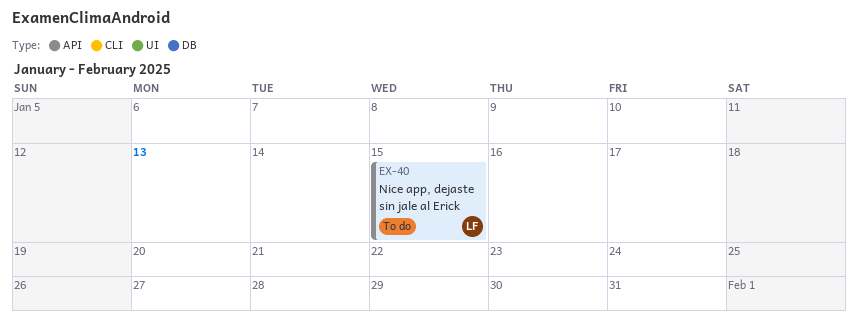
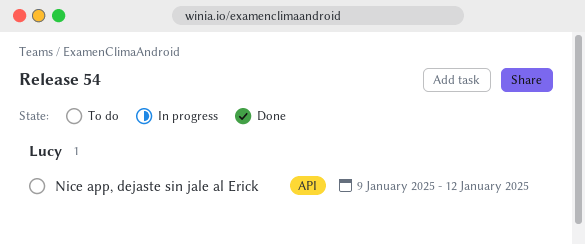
Nice app, dejaste sin jale al Erick, due: Jan 15 -> Jan 12

